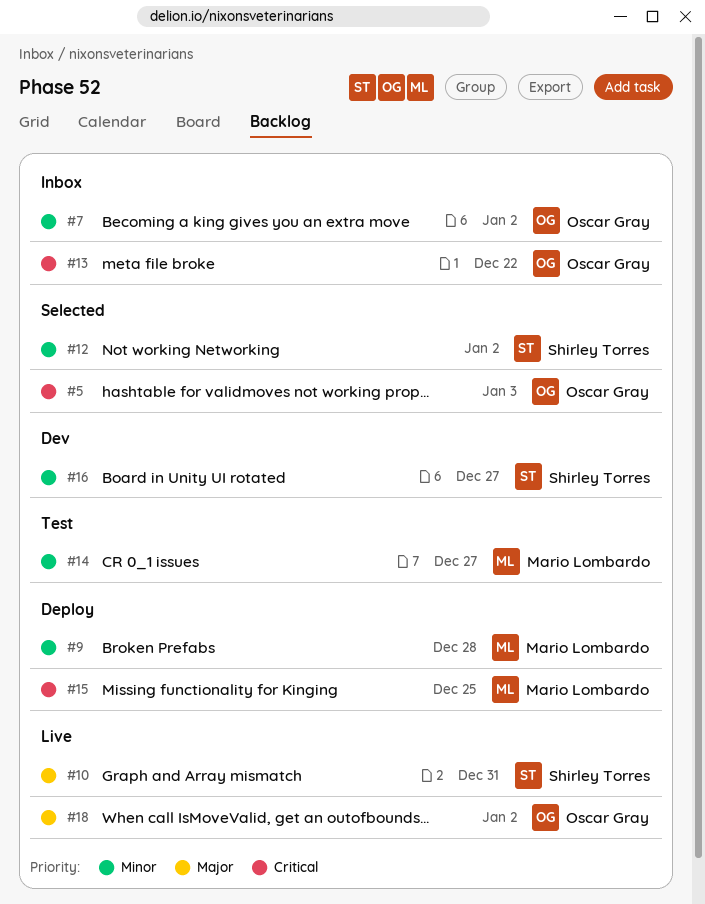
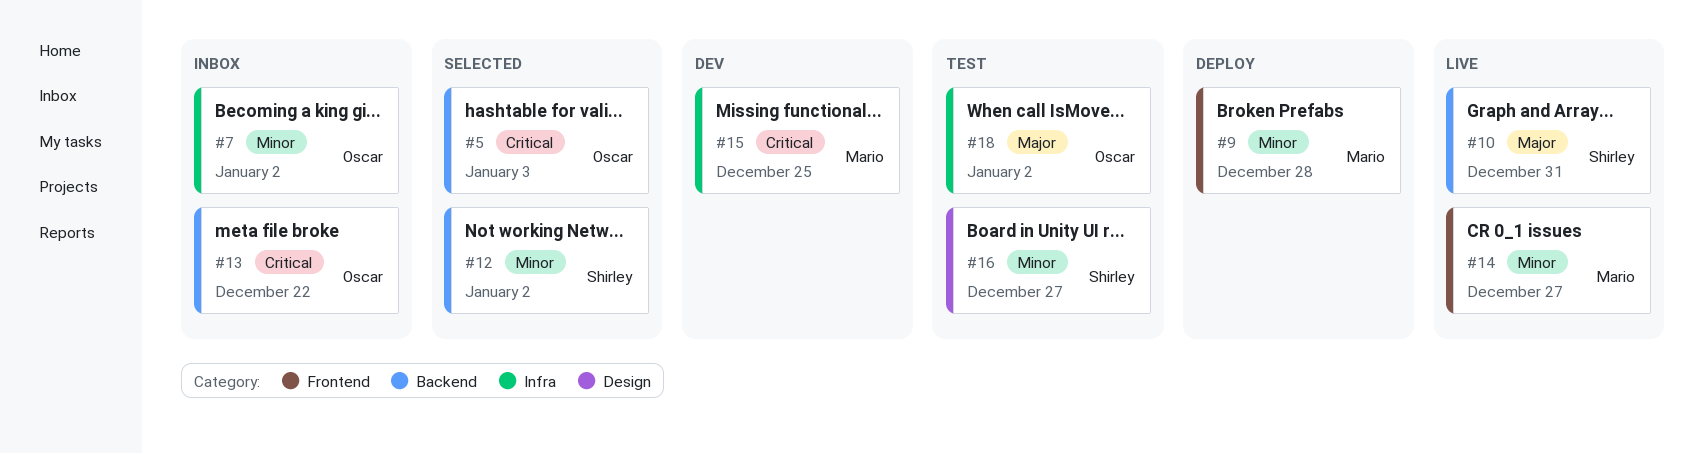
#14, status: Test -> Live
#15, status: Deploy -> Dev
#16, status: Dev -> Test
#18, status: Live -> Test

